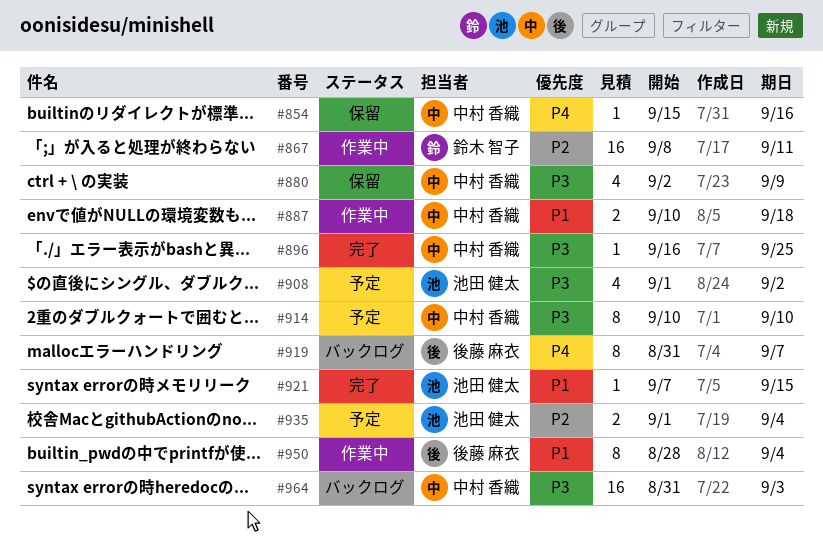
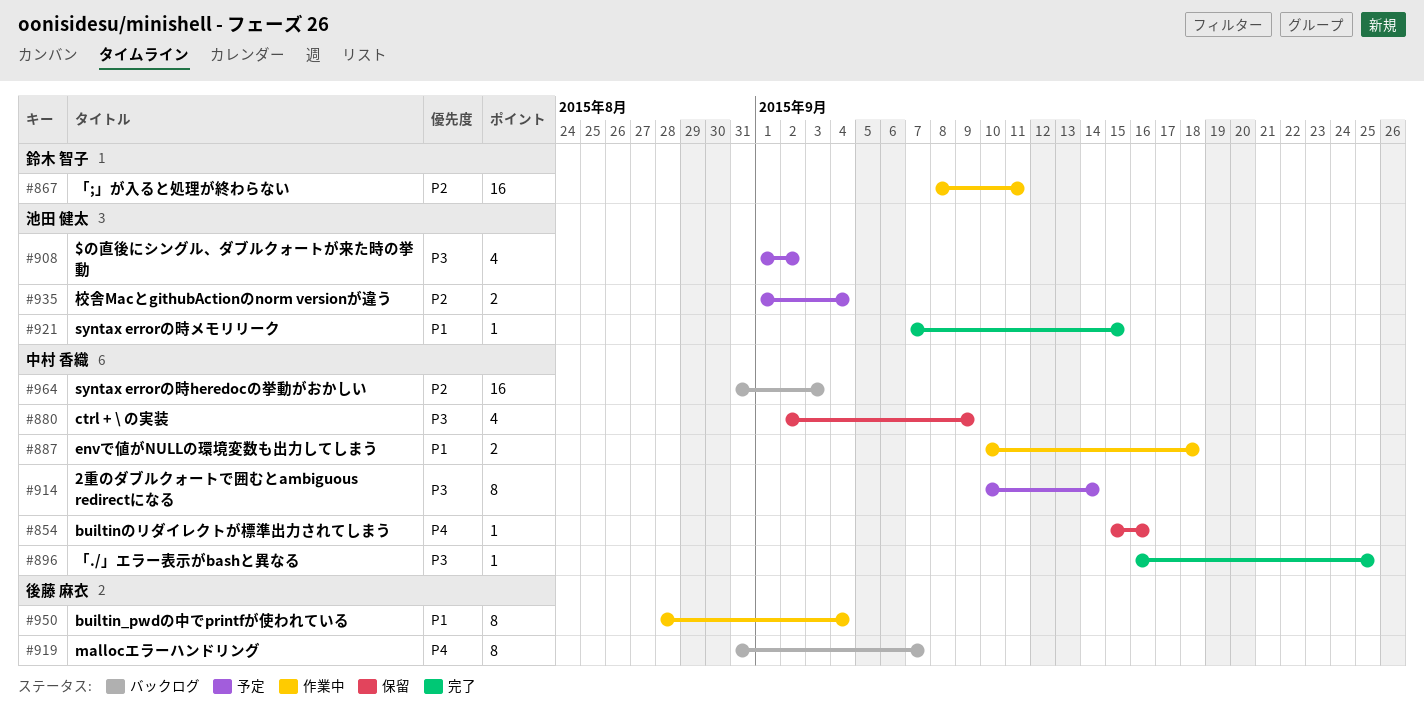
#914, due: Sep 10 -> Sep 14
#964, priority: P3 -> P2

